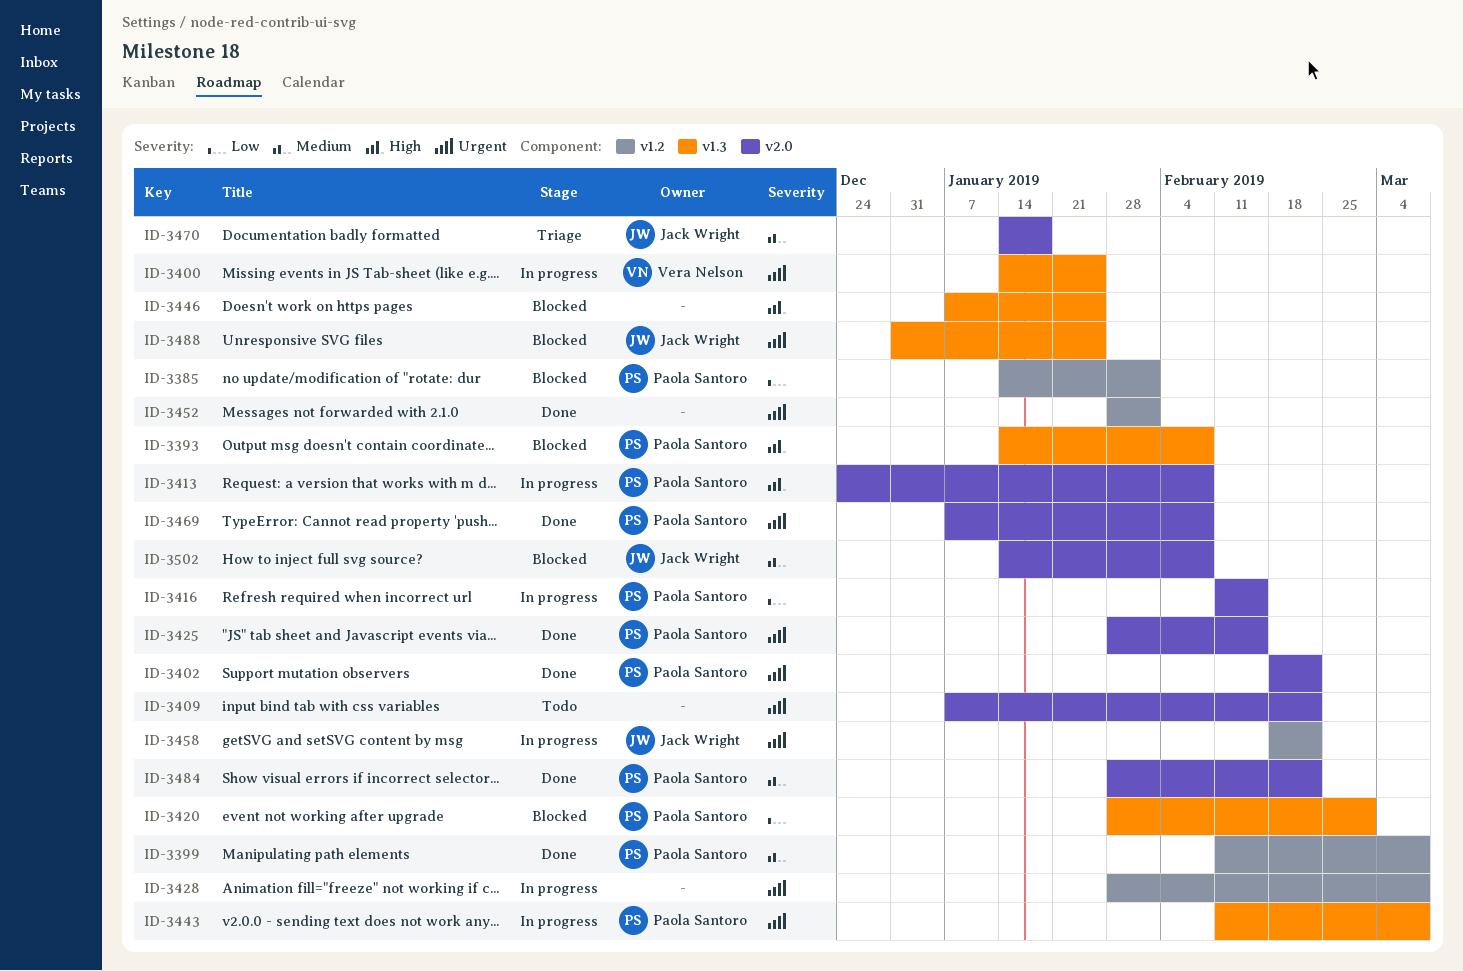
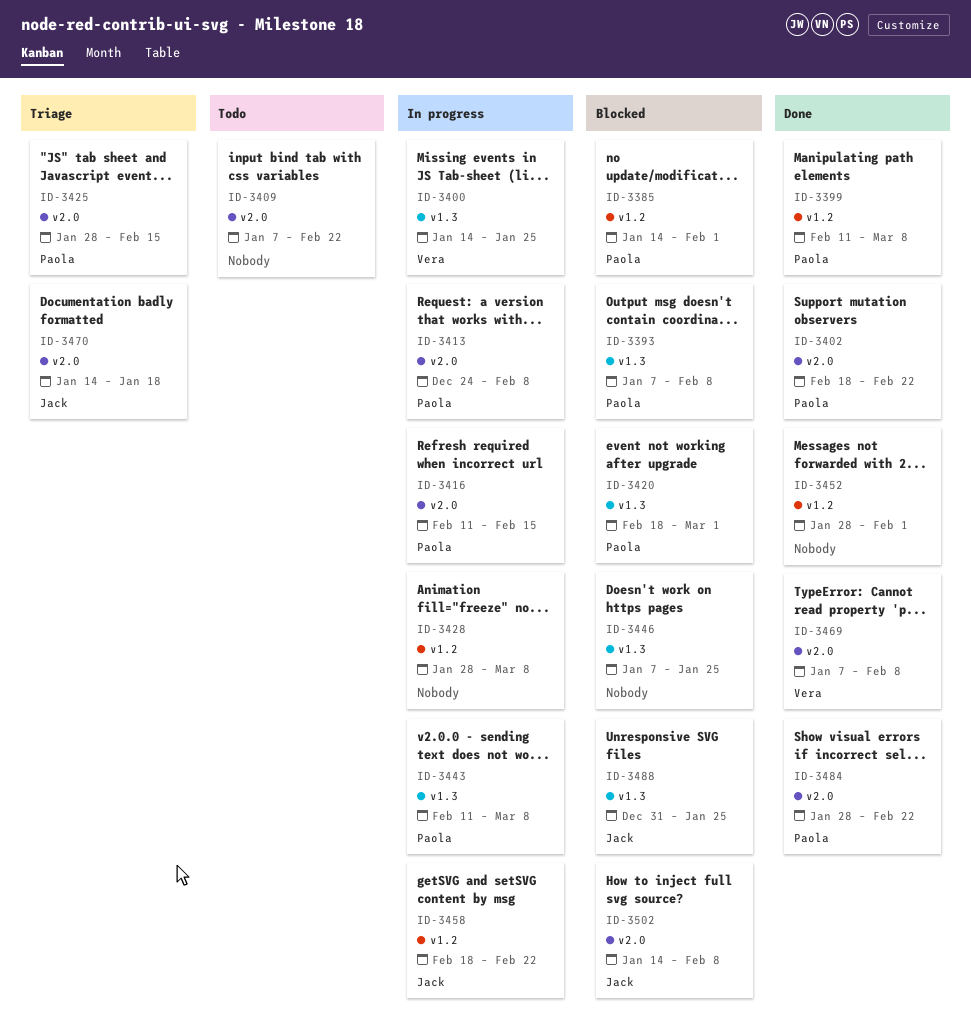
ID-3393, start: Jan 14 -> Jan 7
ID-3420, start: Jan 28 -> Feb 18
ID-3425, status: Done -> Triage
ID-3469, owner: Paola Santoro -> Vera Nelson

